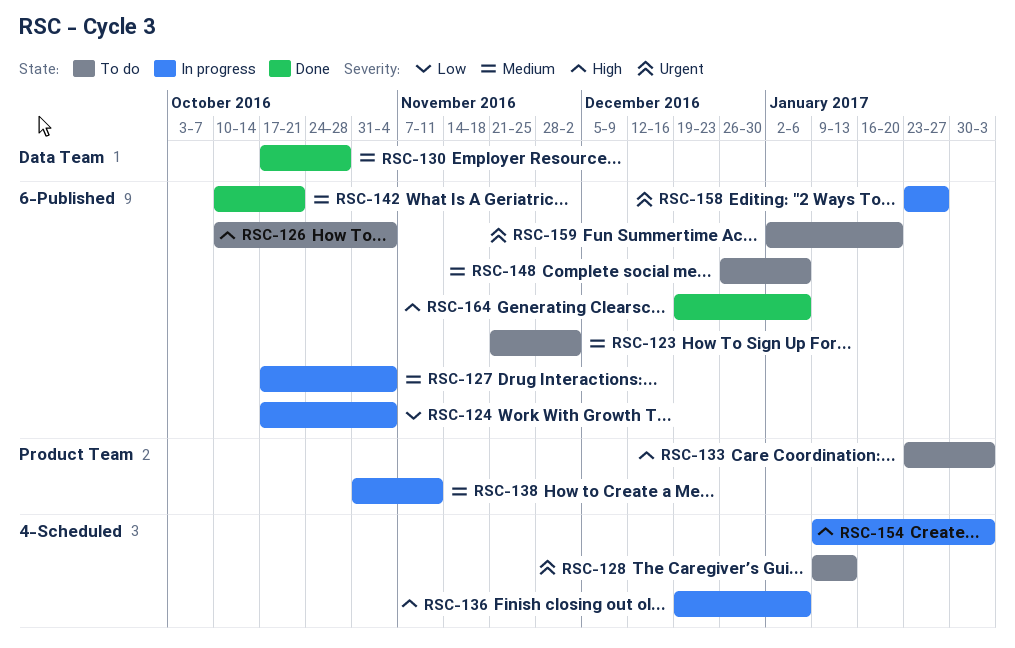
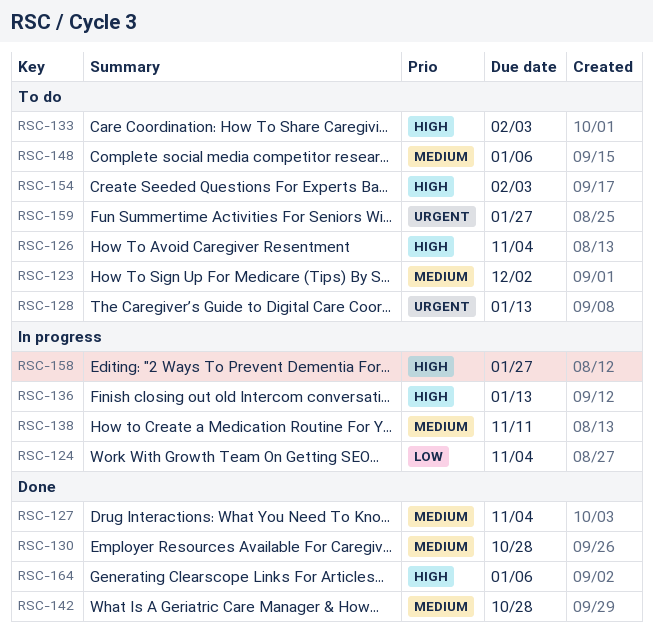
RSC-127, status: In progress -> Done
RSC-136, due: Jan 6 -> Jan 13
RSC-142, due: Oct 21 -> Oct 28
RSC-154, status: In progress -> To do
RSC-158, priority: Urgent -> High
RSC-159, due: Jan 20 -> Jan 27

